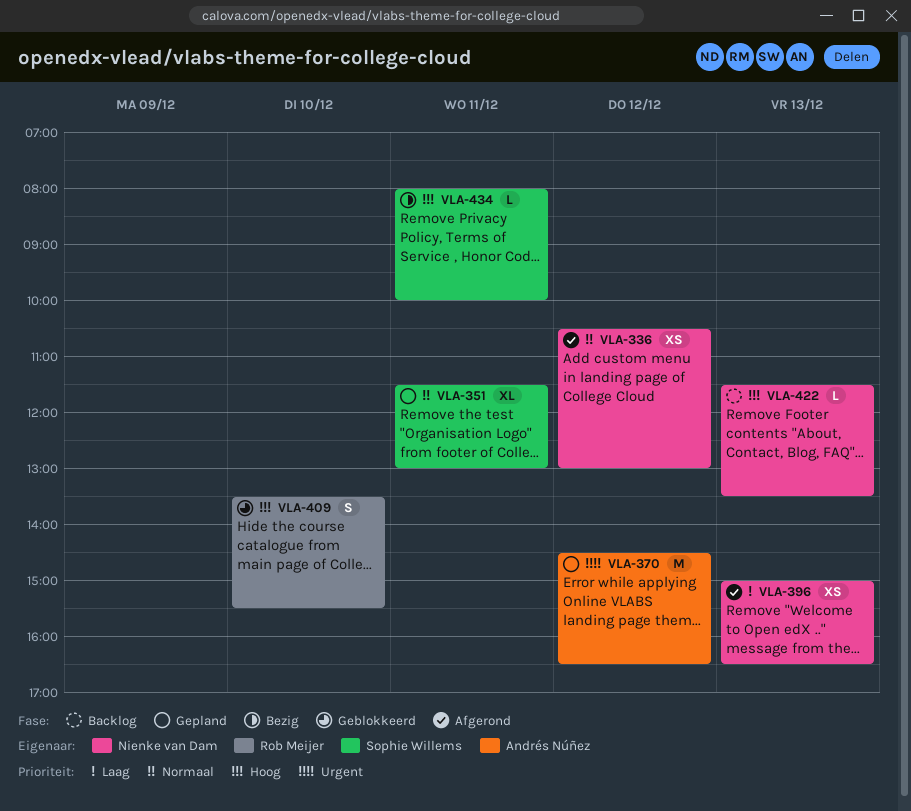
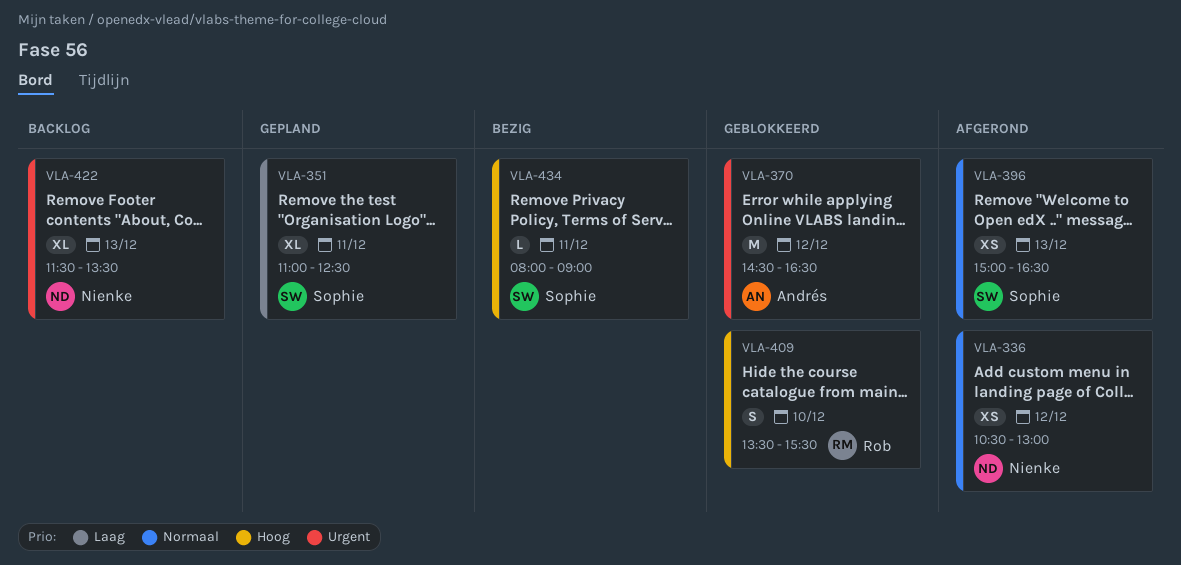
VLA-351, priority: Normaal -> Laag
VLA-351, begins: 11:30 -> 11:00
VLA-351, ends: 13:00 -> 12:30
VLA-370, status: Gepland -> Geblokkeerd
VLA-396, owner: Nienke van Dam -> Sophie Willems
VLA-396, priority: Laag -> Normaal
VLA-422, priority: Hoog -> Urgent
VLA-422, estimate: L -> XL
VLA-434, ends: 10:00 -> 09:00

